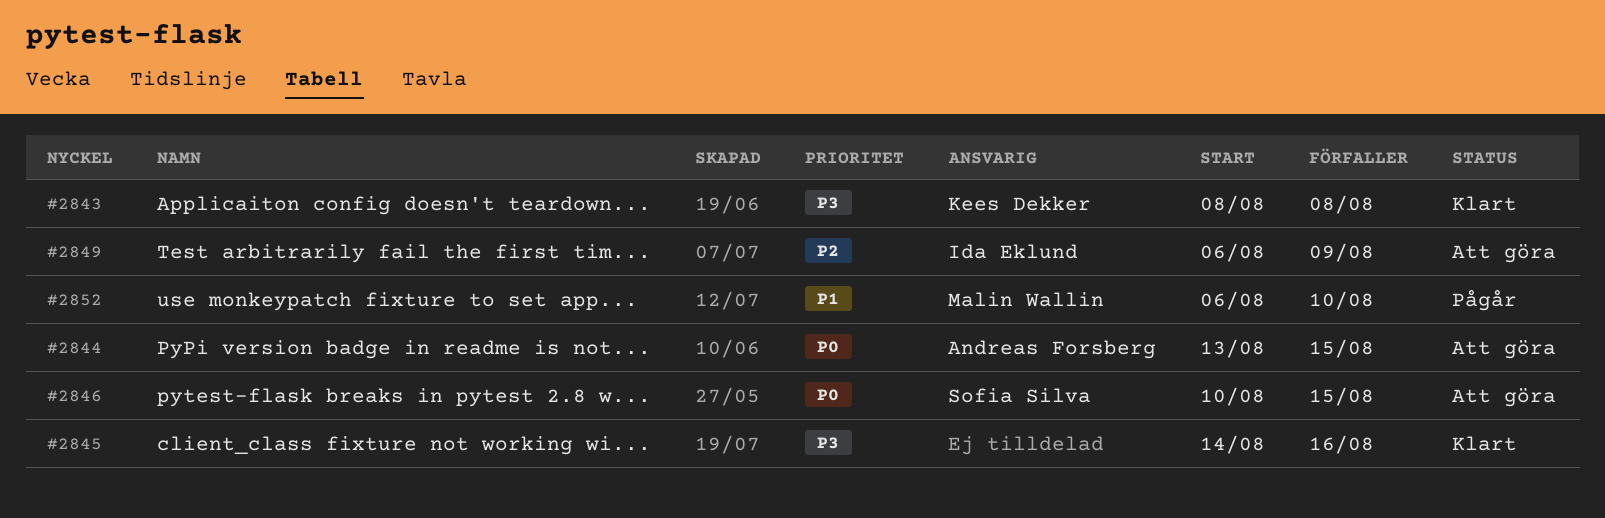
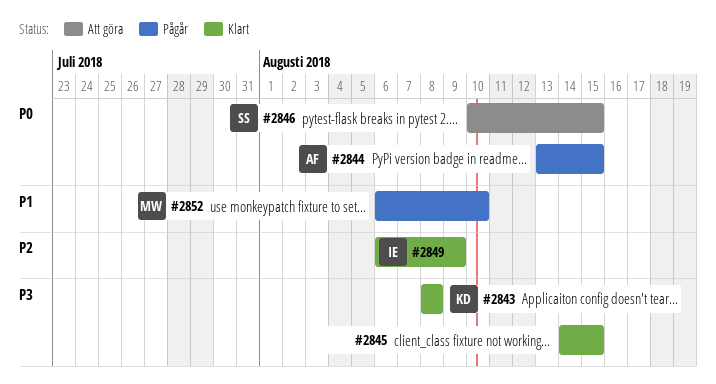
#2844, status: Att göra -> Pågår
#2845, due: Aug 16 -> Aug 15
#2849, status: Att göra -> Klart

